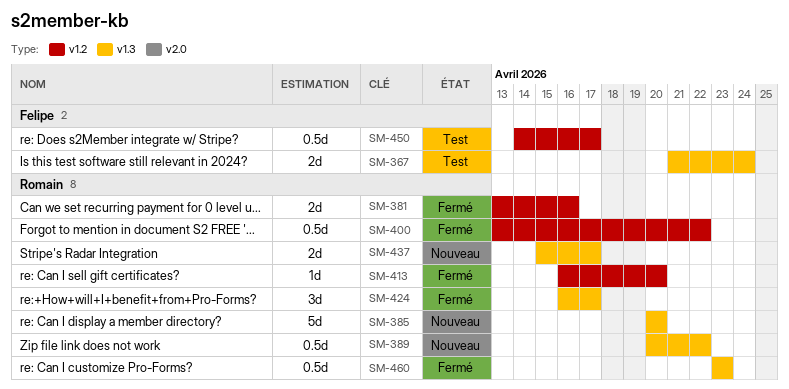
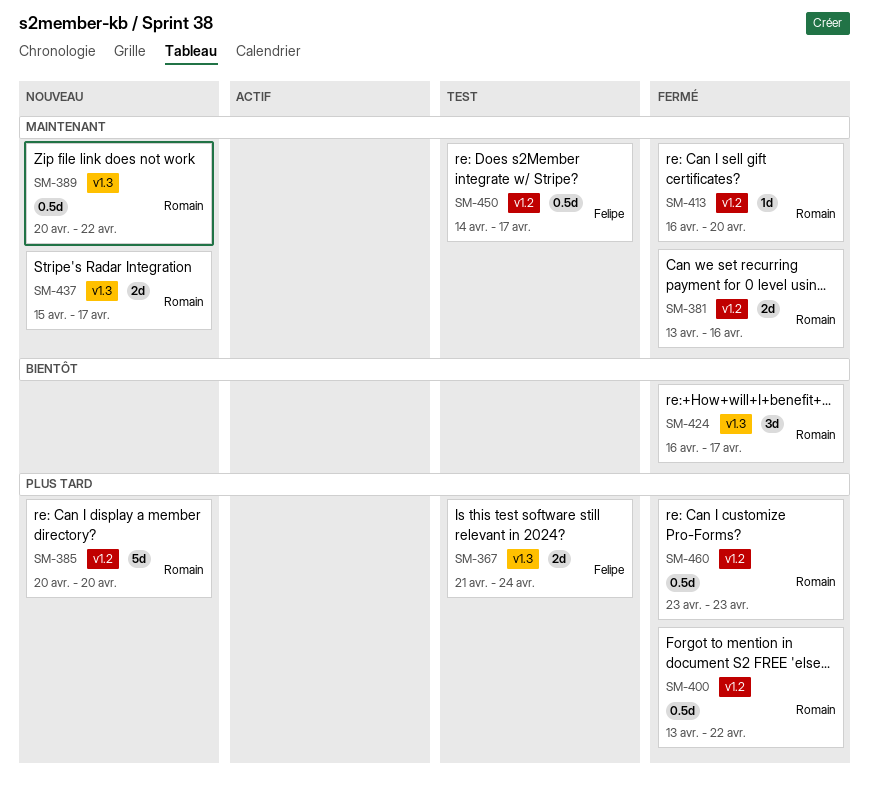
SM-385, label: v1.3 -> v1.2
SM-460, label: v1.3 -> v1.2

